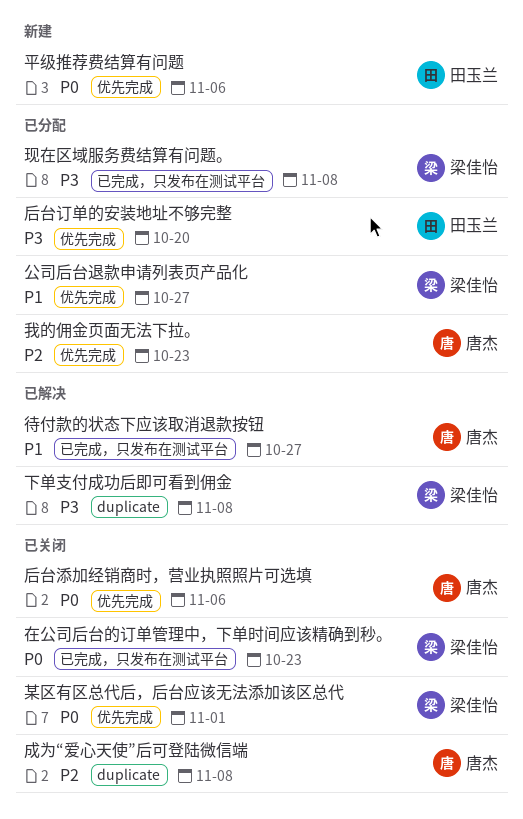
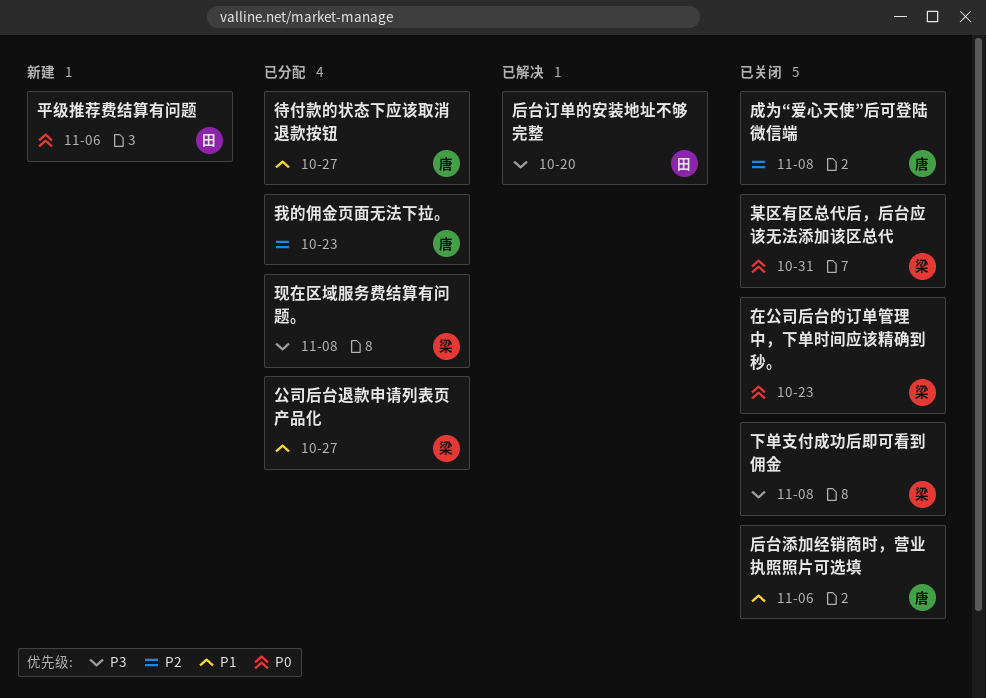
下单支付成功后即可看到佣金, status: 已解决 -> 已关闭
后台添加经销商时，营业执照照片可选填, priority: P0 -> P1
后台订单的安装地址不够完整, status: 已分配 -> 已解决
待付款的状态下应该取消退款按钮, status: 已解决 -> 已分配
某区有区总代后，后台应该无法添加该区总代, due: Nov 1 -> Oct 31

